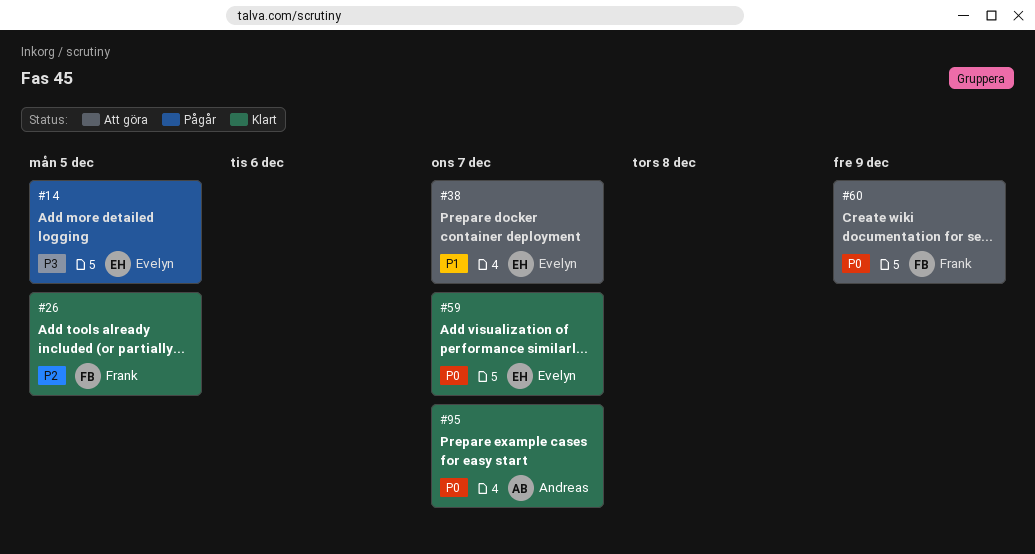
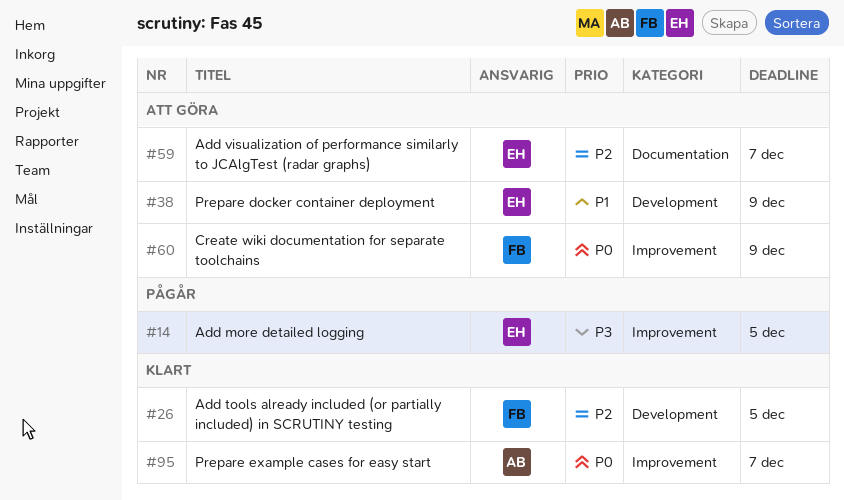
#38, due: Dec 7 -> Dec 9
#59, status: Klart -> Att göra
#59, priority: P0 -> P2

